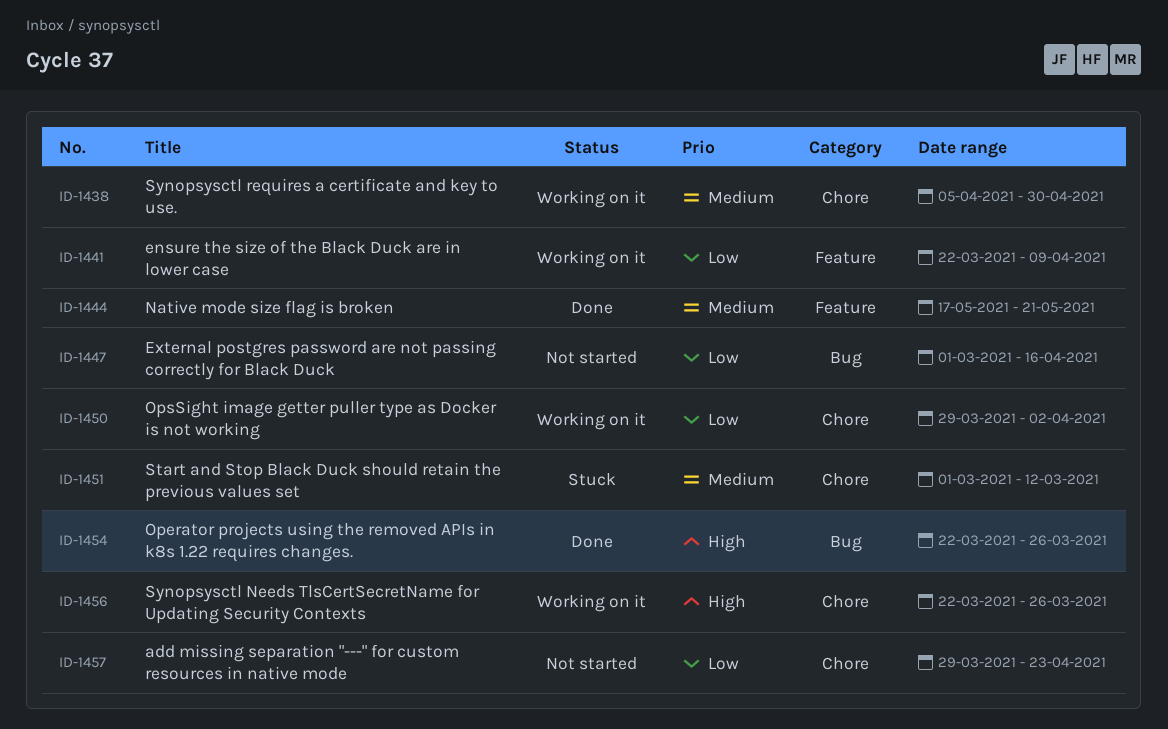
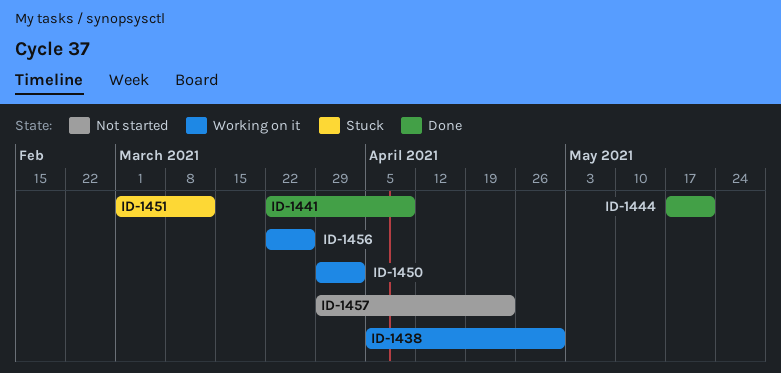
ID-1441, status: Working on it -> Done
ID-1447: present -> none
ID-1454: present -> none

